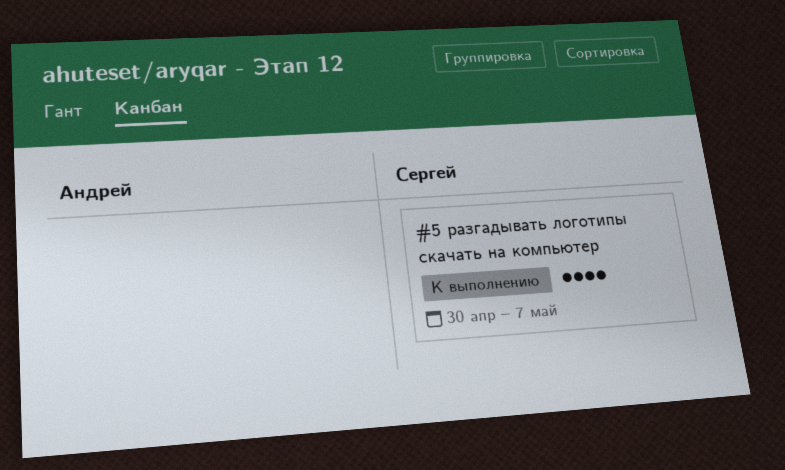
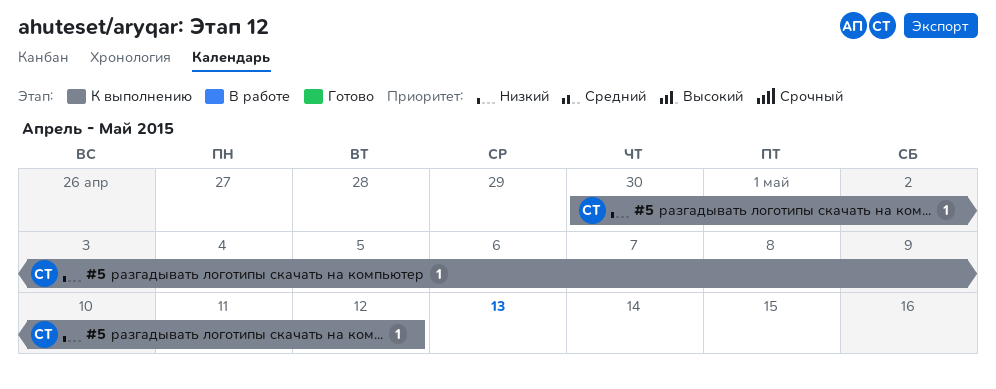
#5, estimate: 4 -> 1
#5, due: May 7 -> May 12

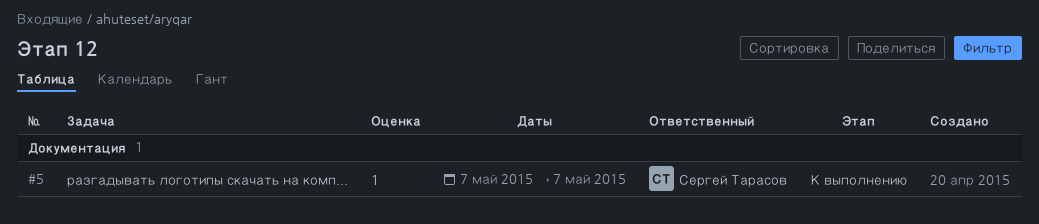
#5, start: Apr 30 -> May 7
#5, due: May 12 -> May 7

